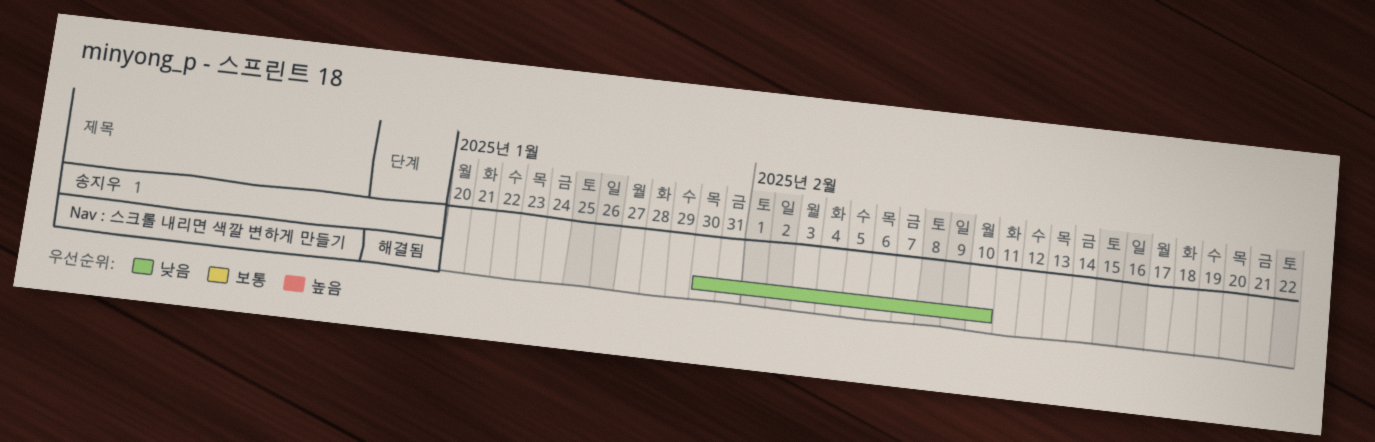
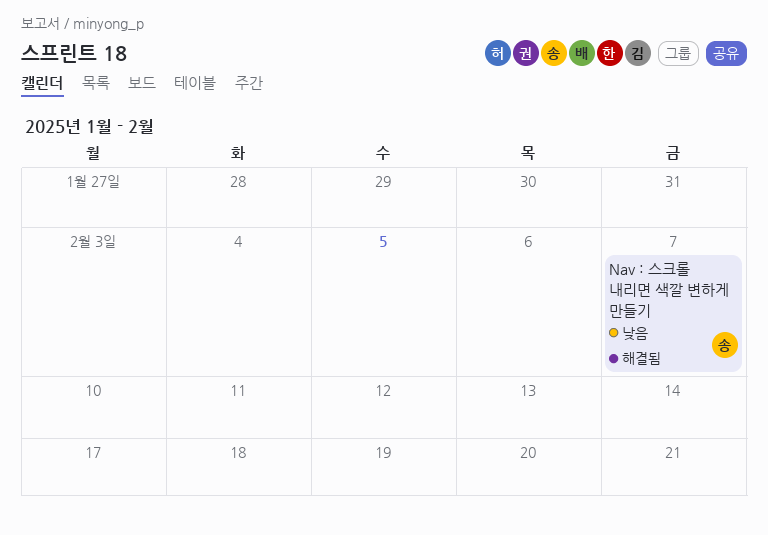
Nav : 스크롤 내리면 색깔 변하게 만들기, due: Feb 10 -> Feb 7

